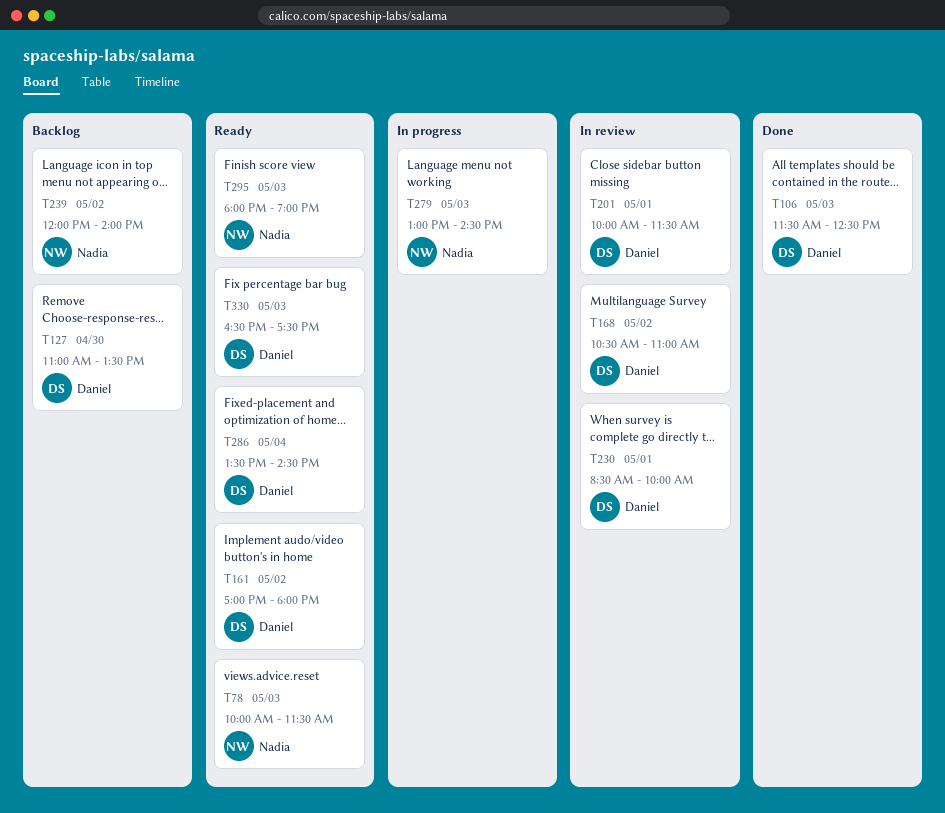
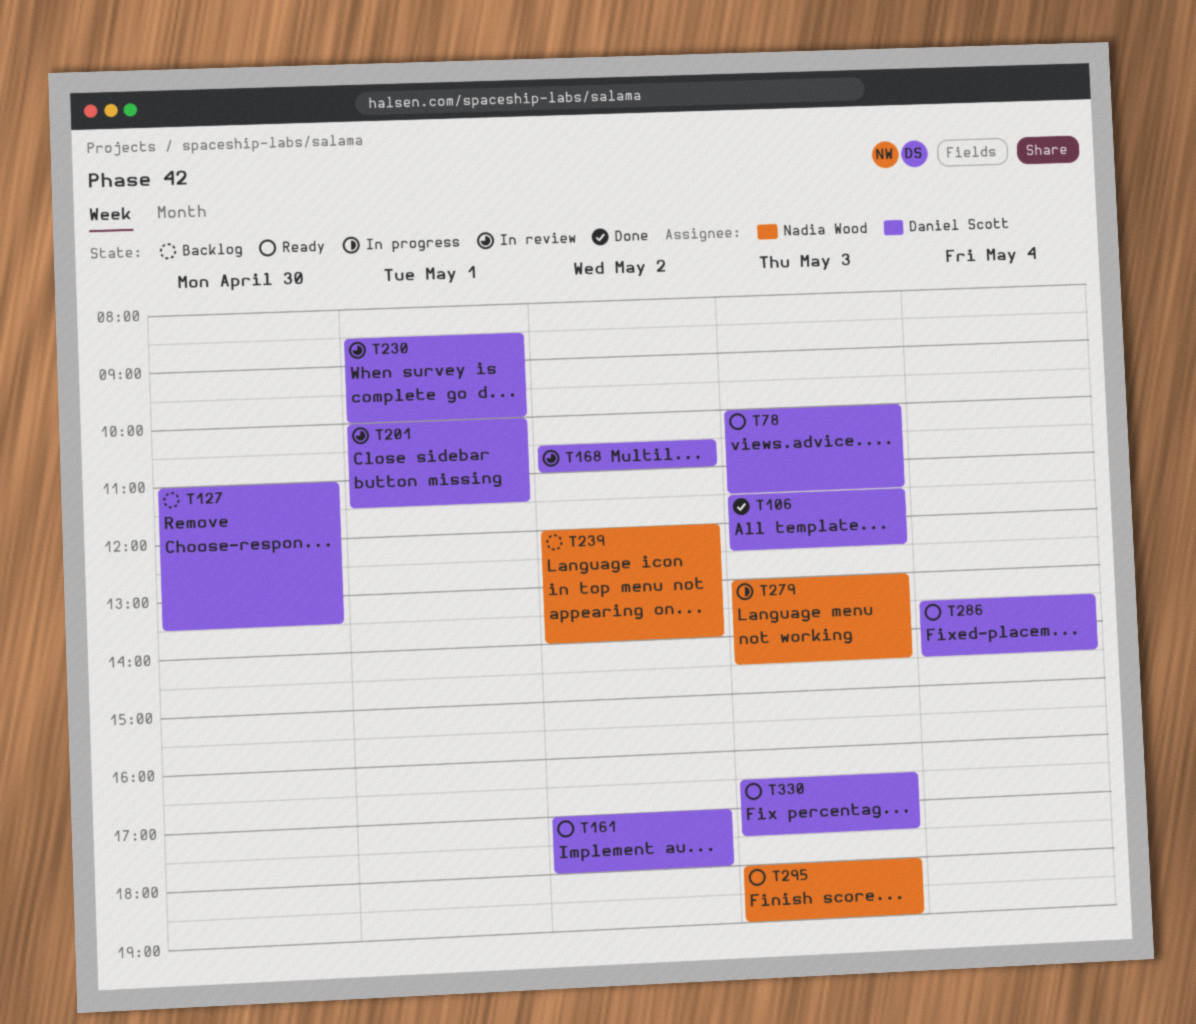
T78, owner: Nadia Wood -> Daniel Scott

